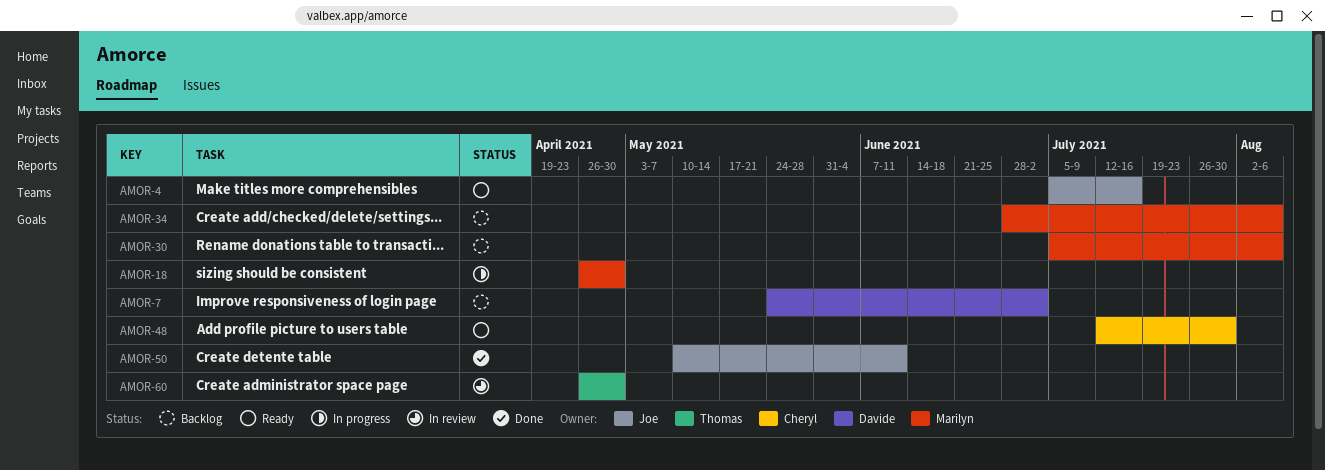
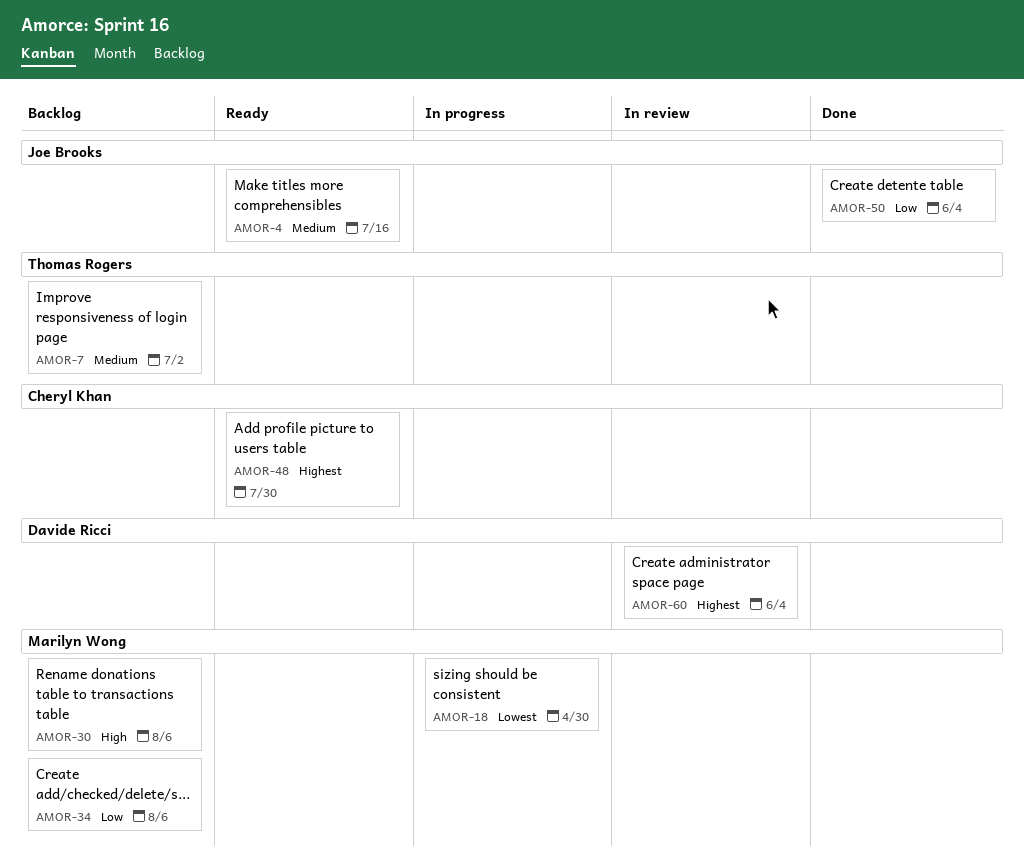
AMOR-7, owner: Davide Ricci -> Thomas Rogers
AMOR-50, due: Jun 11 -> Jun 4
AMOR-60, owner: Thomas Rogers -> Davide Ricci
AMOR-60, due: Apr 30 -> Jun 4

